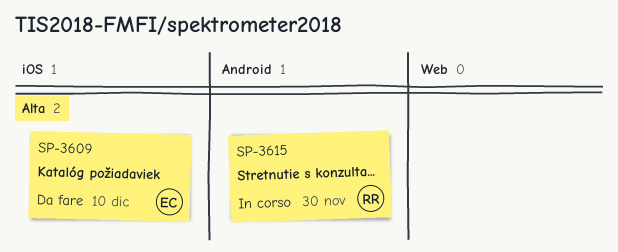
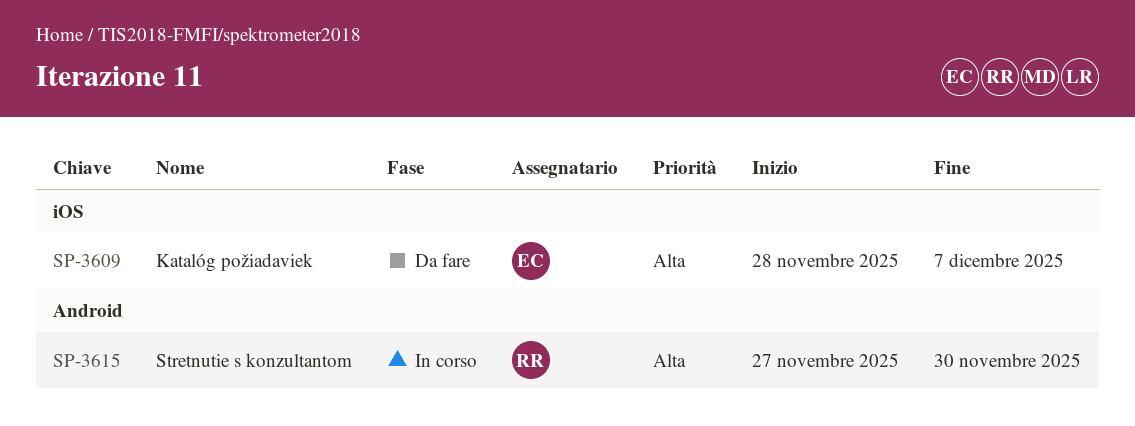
SP-3609, due: Dec 10 -> Dec 7

